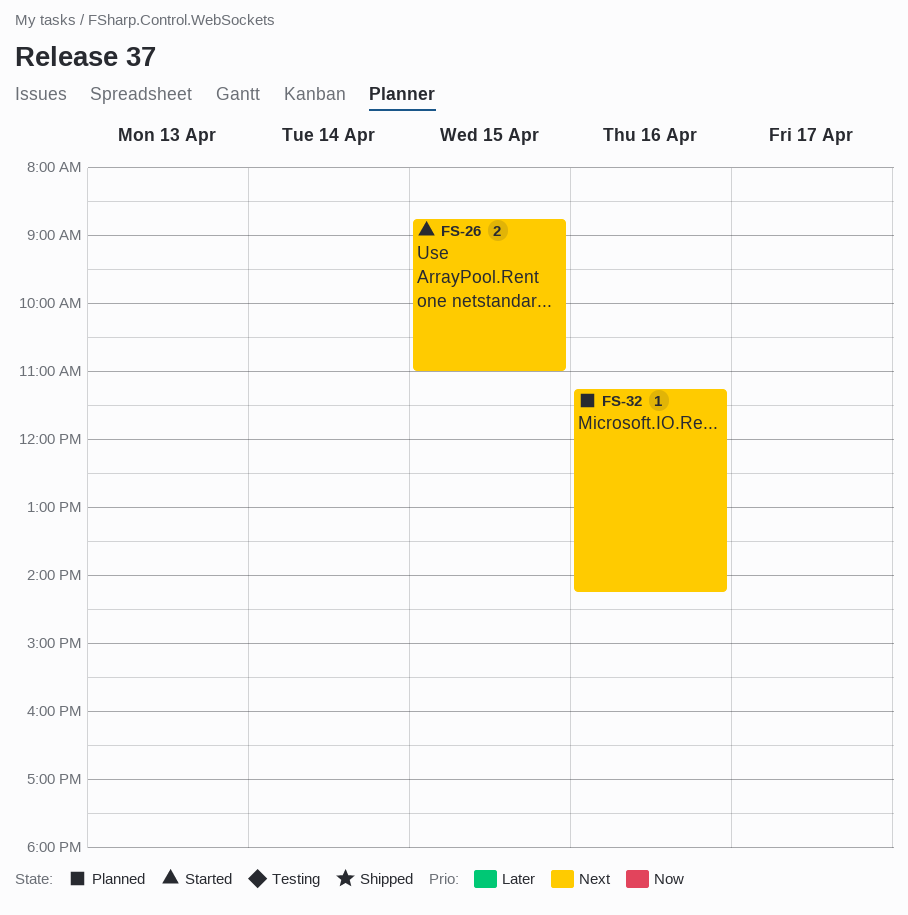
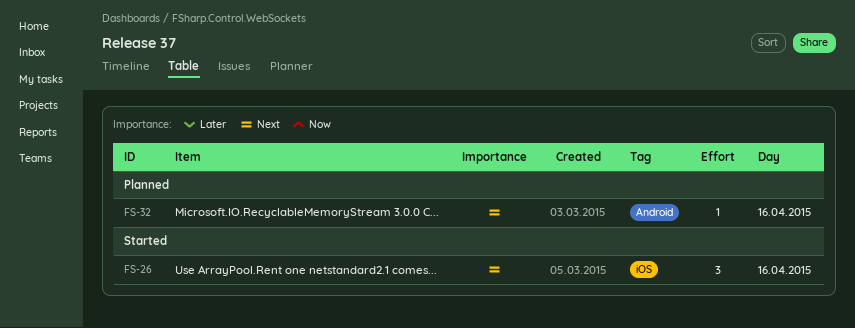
FS-26, estimate: 2 -> 3
FS-26, day: Apr 15 -> Apr 16

